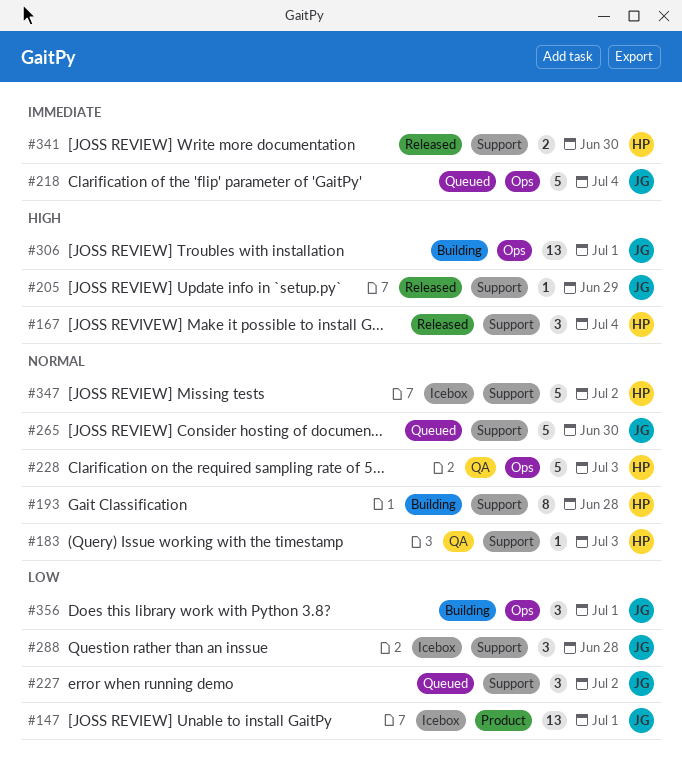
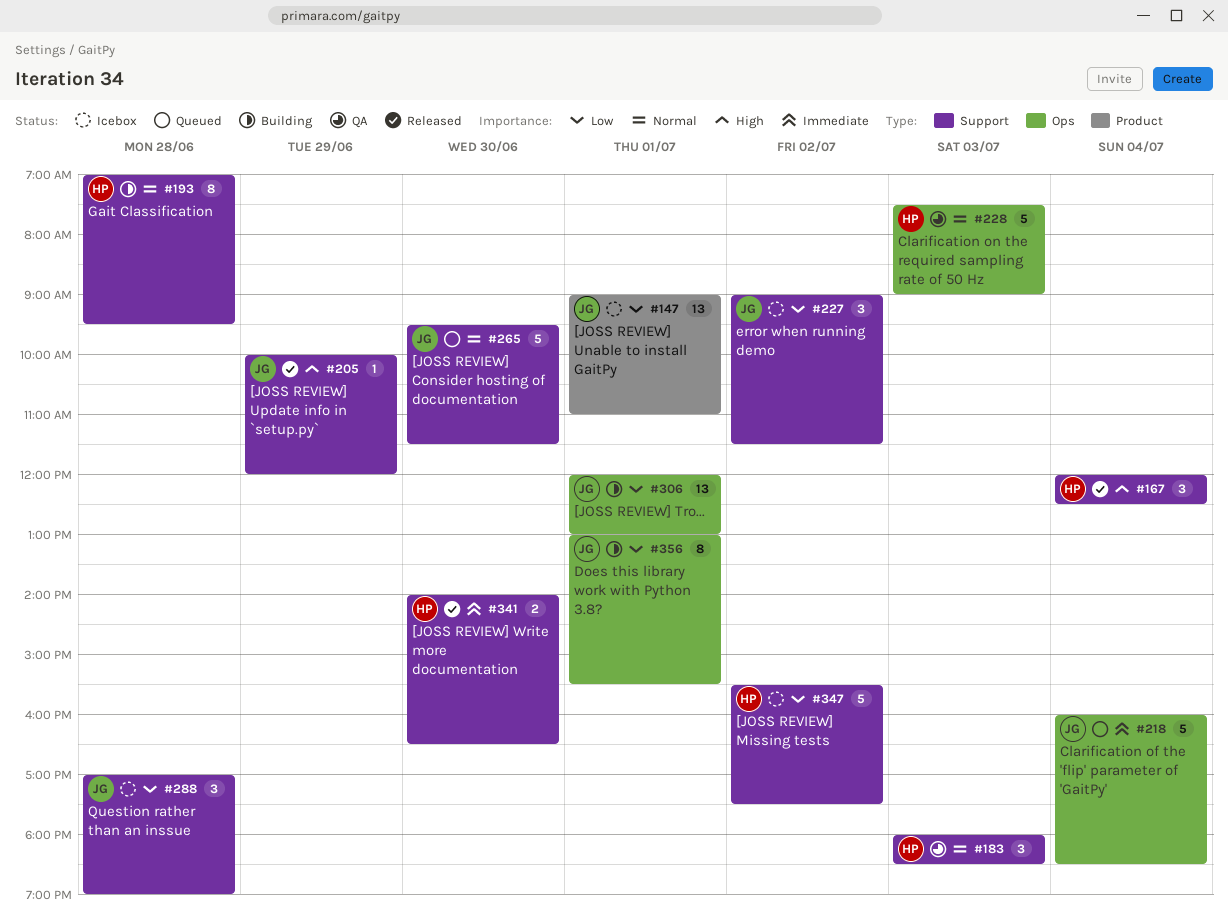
#183, estimate: 1 -> 3
#227, status: Queued -> Icebox
#306, priority: High -> Low
#347, priority: Normal -> Low
#356, estimate: 3 -> 8

